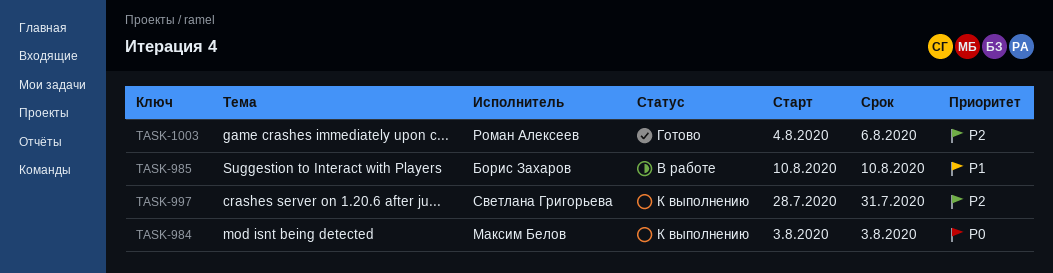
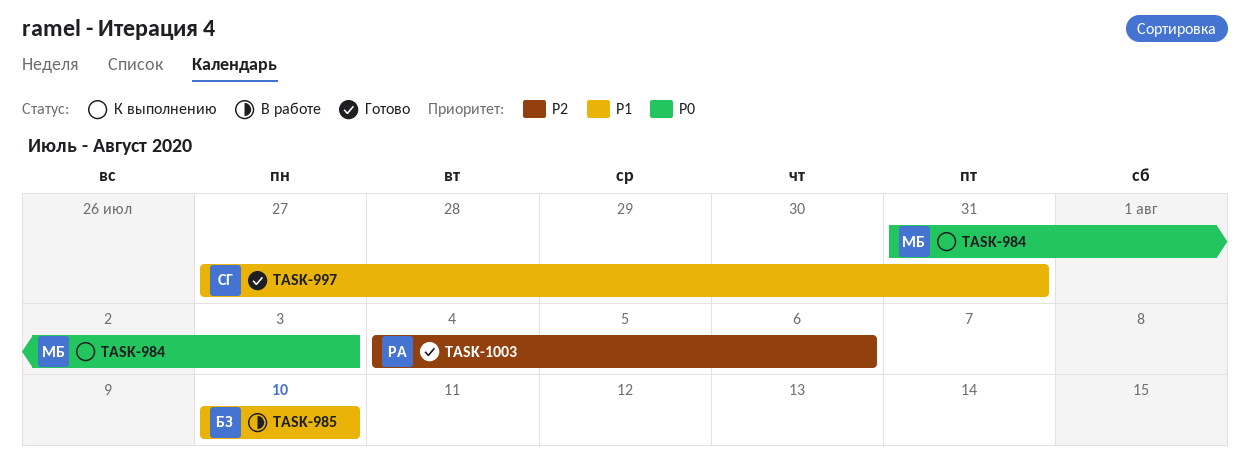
TASK-984, start: Aug 3 -> Jul 31
TASK-997, status: К выполнению -> Готово
TASK-997, priority: P2 -> P1
TASK-997, start: Jul 28 -> Jul 27

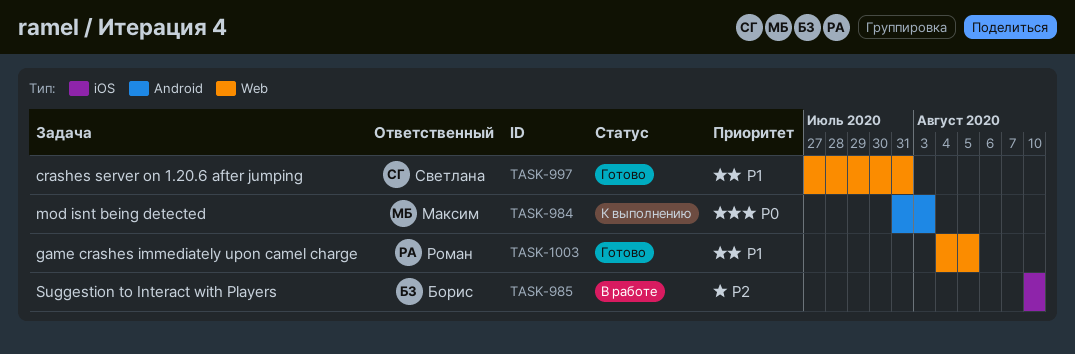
TASK-985, priority: P1 -> P2
TASK-1003, priority: P2 -> P1
TASK-1003, due: Aug 6 -> Aug 5

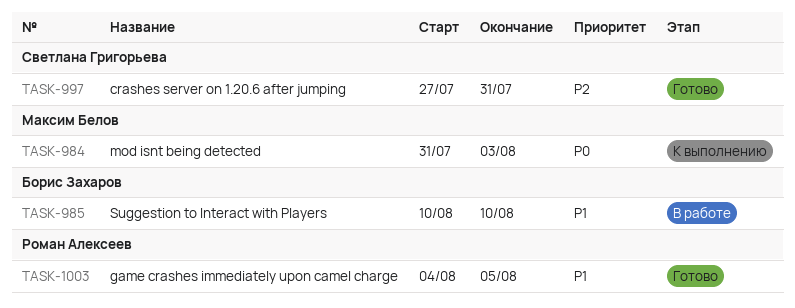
TASK-985, priority: P2 -> P1
TASK-997, priority: P1 -> P2

